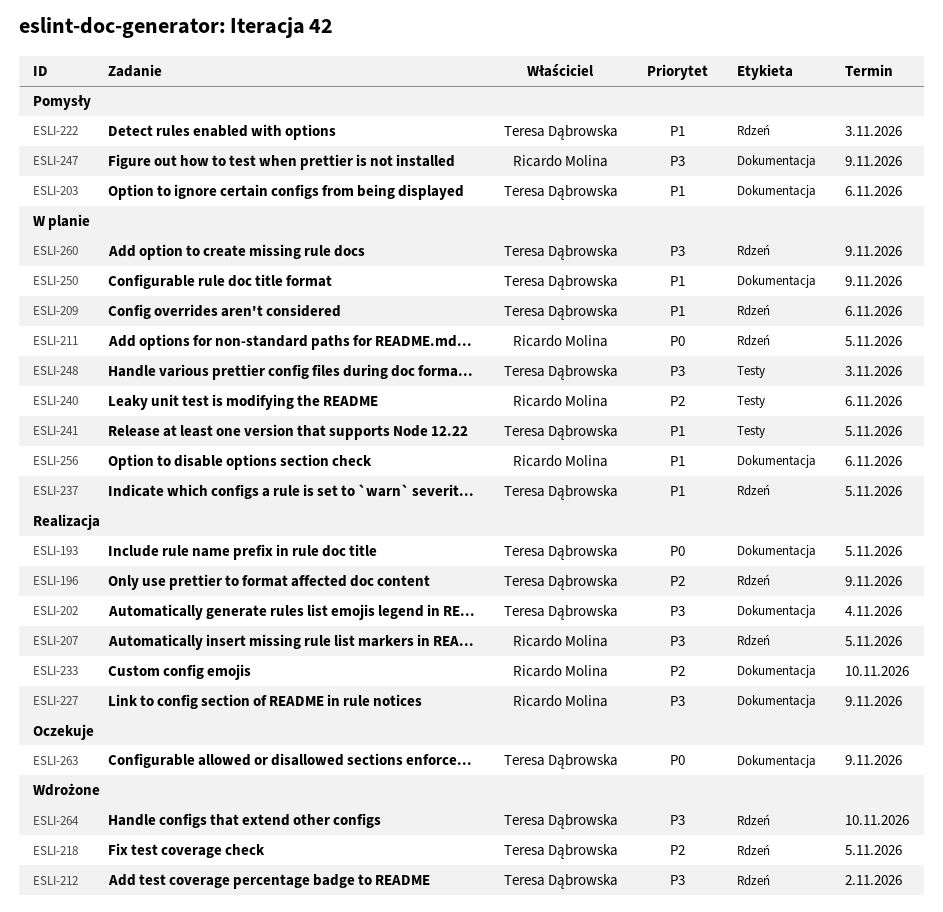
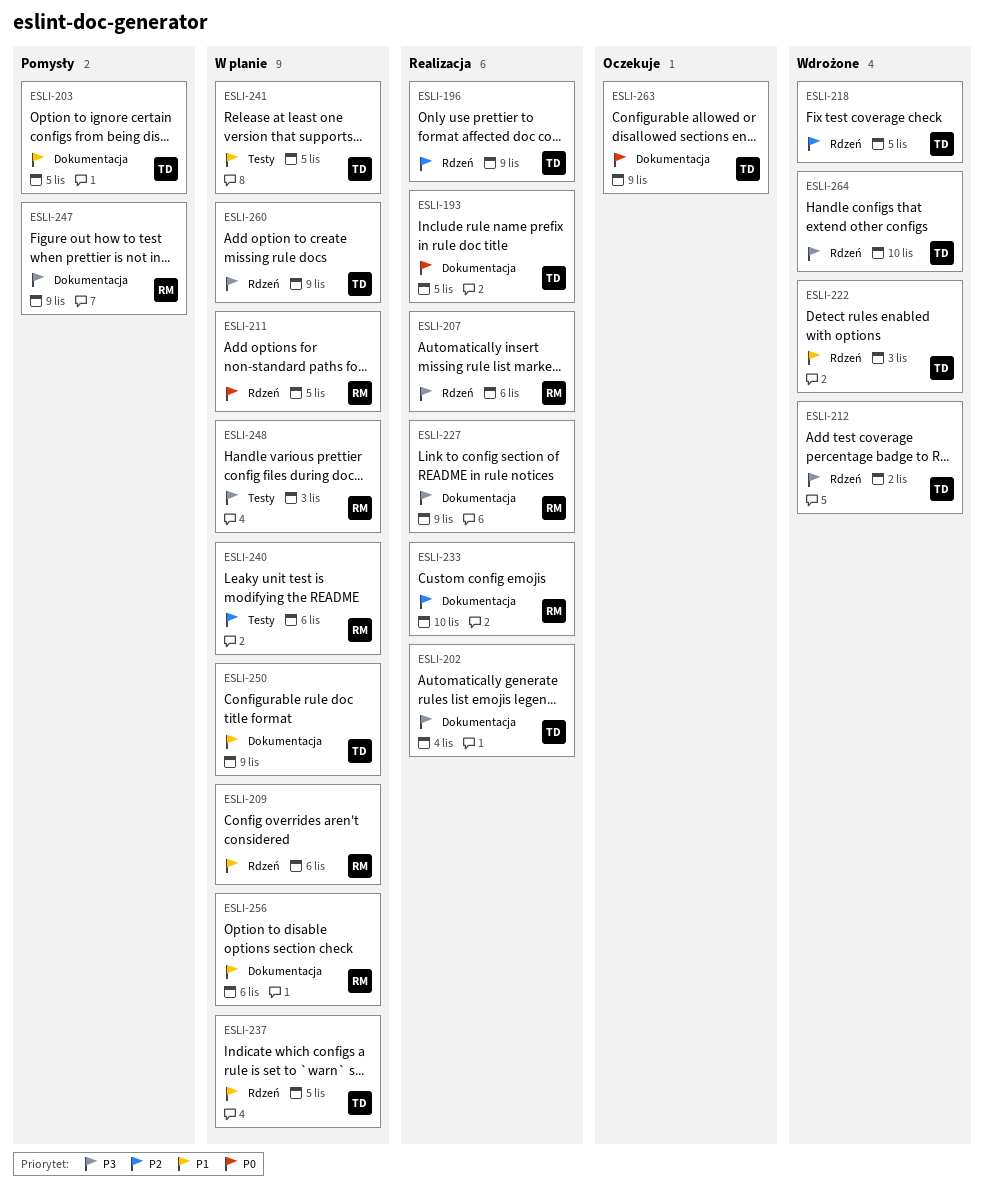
ESLI-203, due: Nov 6 -> Nov 5
ESLI-207, due: Nov 5 -> Nov 6
ESLI-209, owner: Teresa Dąbrowska -> Ricardo Molina
ESLI-222, status: Pomysły -> Wdrożone
ESLI-248, owner: Teresa Dąbrowska -> Ricardo Molina

